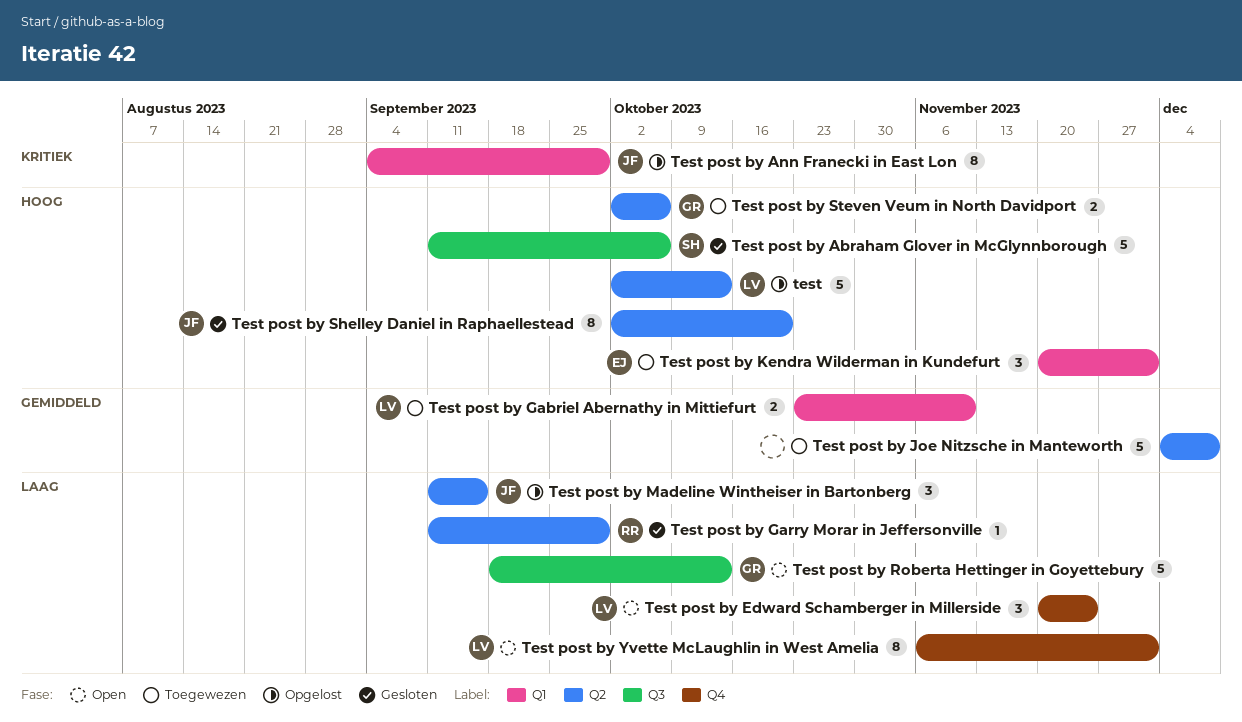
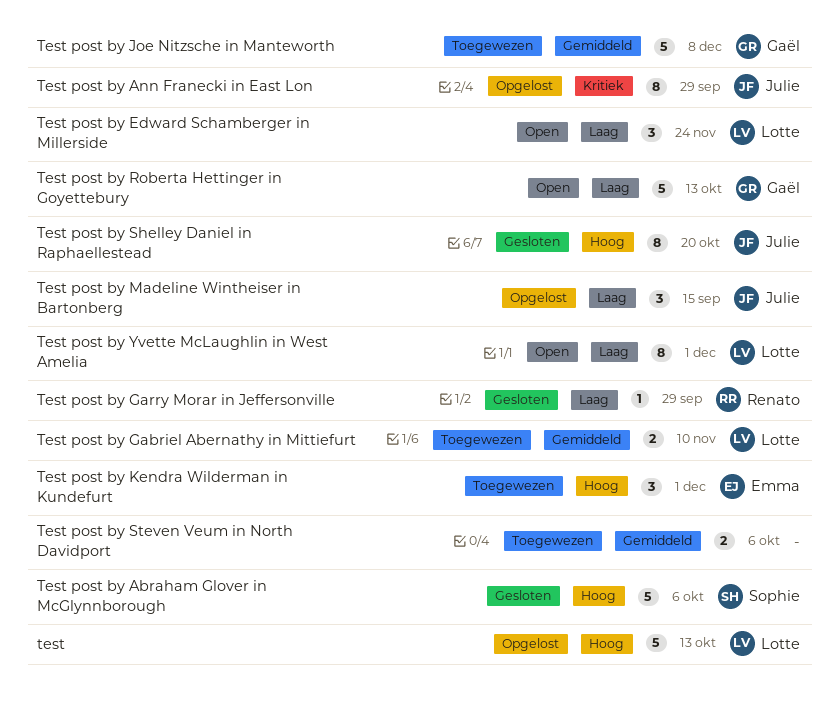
Test post by Joe Nitzsche in Manteworth, owner: none -> Gaël
Test post by Steven Veum in North Davidport, owner: Gaël -> none
Test post by Steven Veum in North Davidport, priority: Hoog -> Gemiddeld

